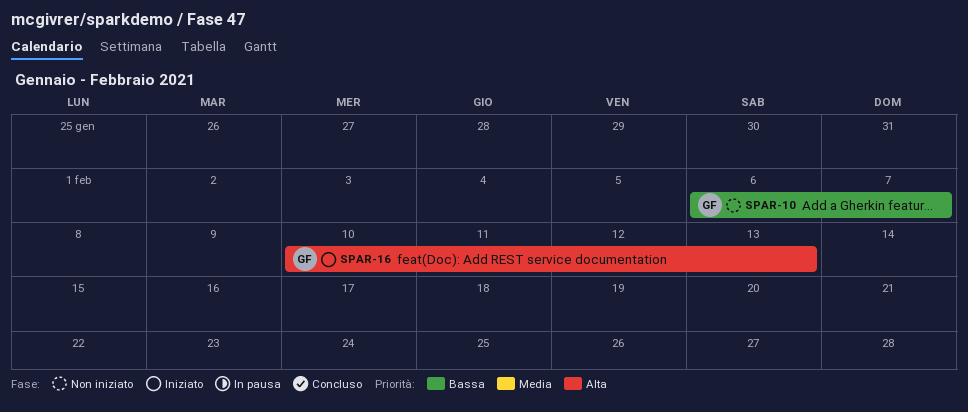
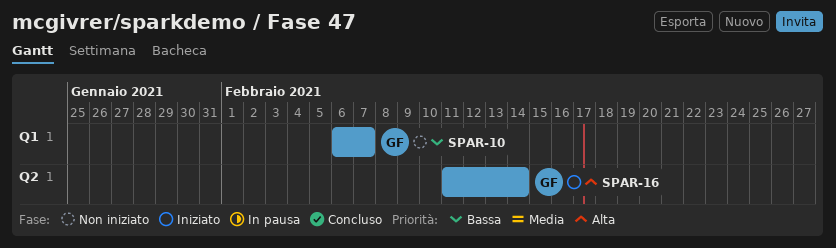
SPAR-16, start: Feb 10 -> Feb 11
SPAR-16, due: Feb 13 -> Feb 14

